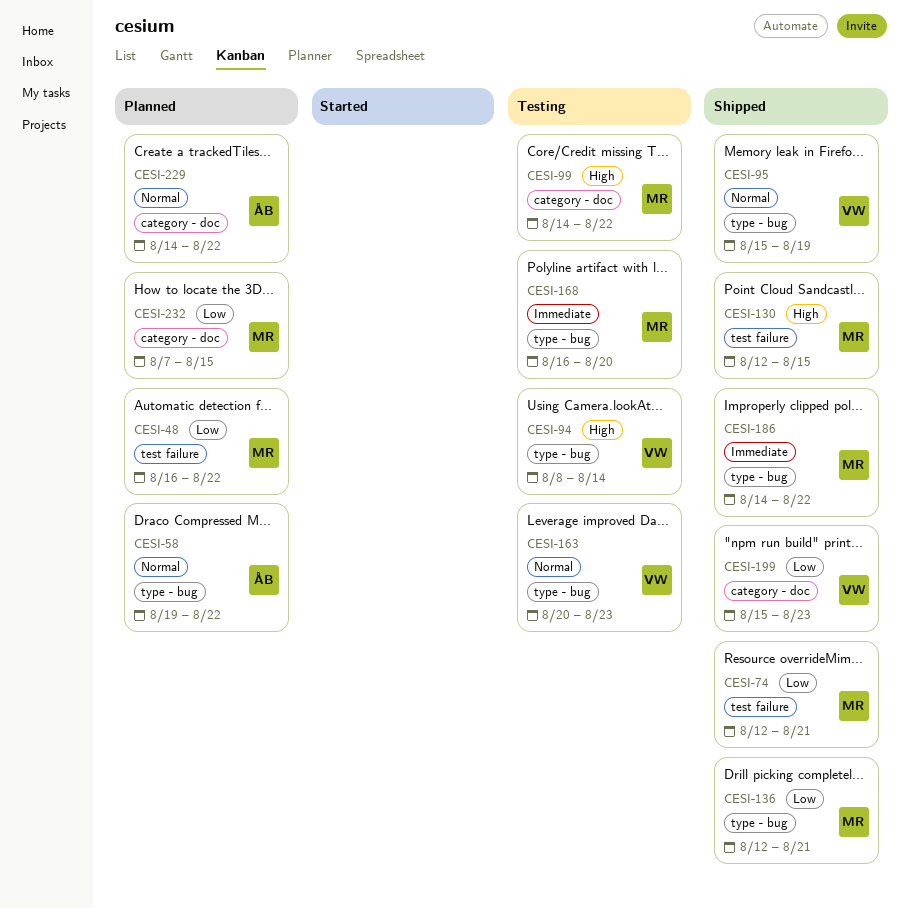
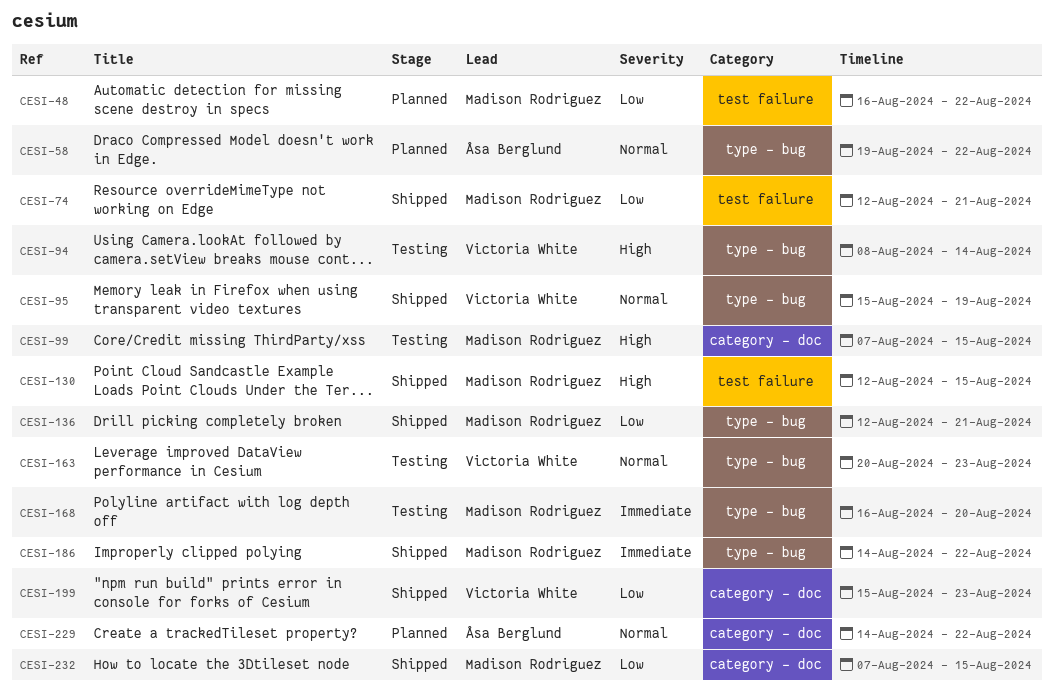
CESI-99, start: Aug 14 -> Aug 7
CESI-99, due: Aug 22 -> Aug 15
CESI-232, status: Planned -> Shipped

